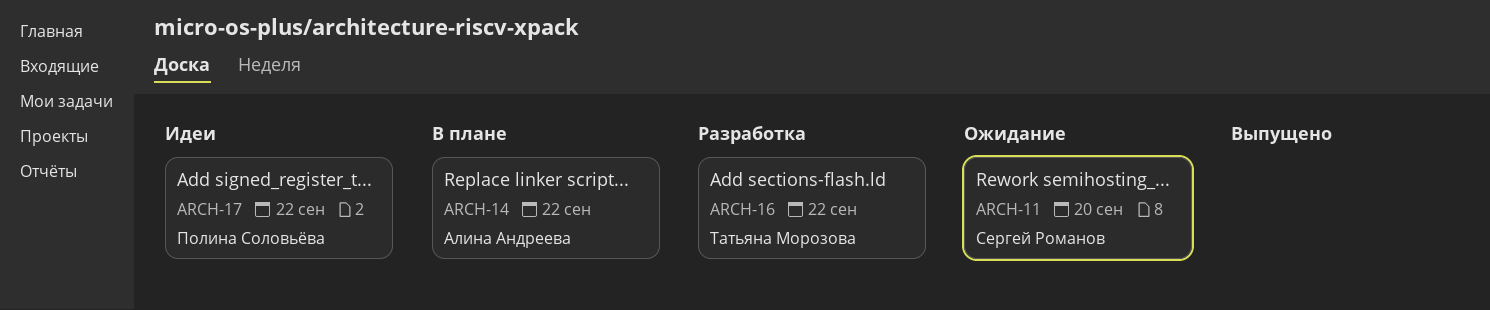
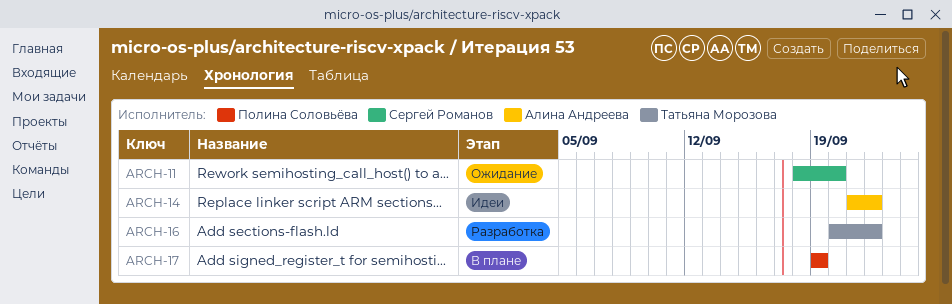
ARCH-14, status: В плане -> Идеи
ARCH-17, status: Идеи -> В плане
ARCH-17, due: Sep 22 -> Sep 19

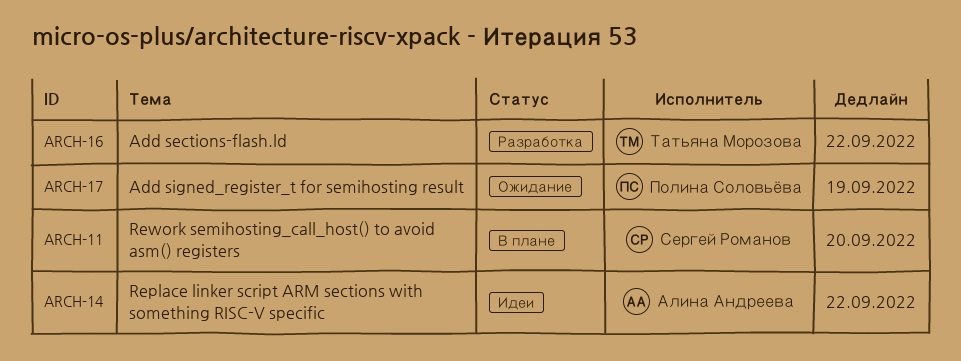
ARCH-11, status: Ожидание -> В плане
ARCH-17, status: В плане -> Ожидание

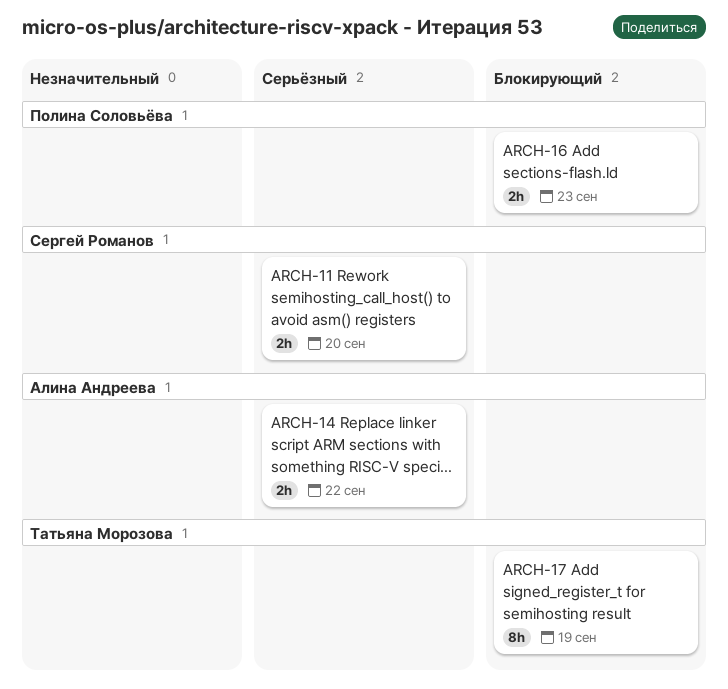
ARCH-16, owner: Татьяна Морозова -> Полина Соловьёва
ARCH-16, due: Sep 22 -> Sep 23
ARCH-17, owner: Полина Соловьёва -> Татьяна Морозова

